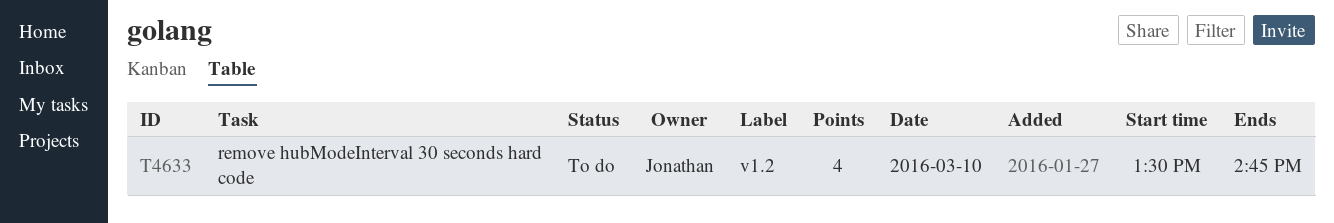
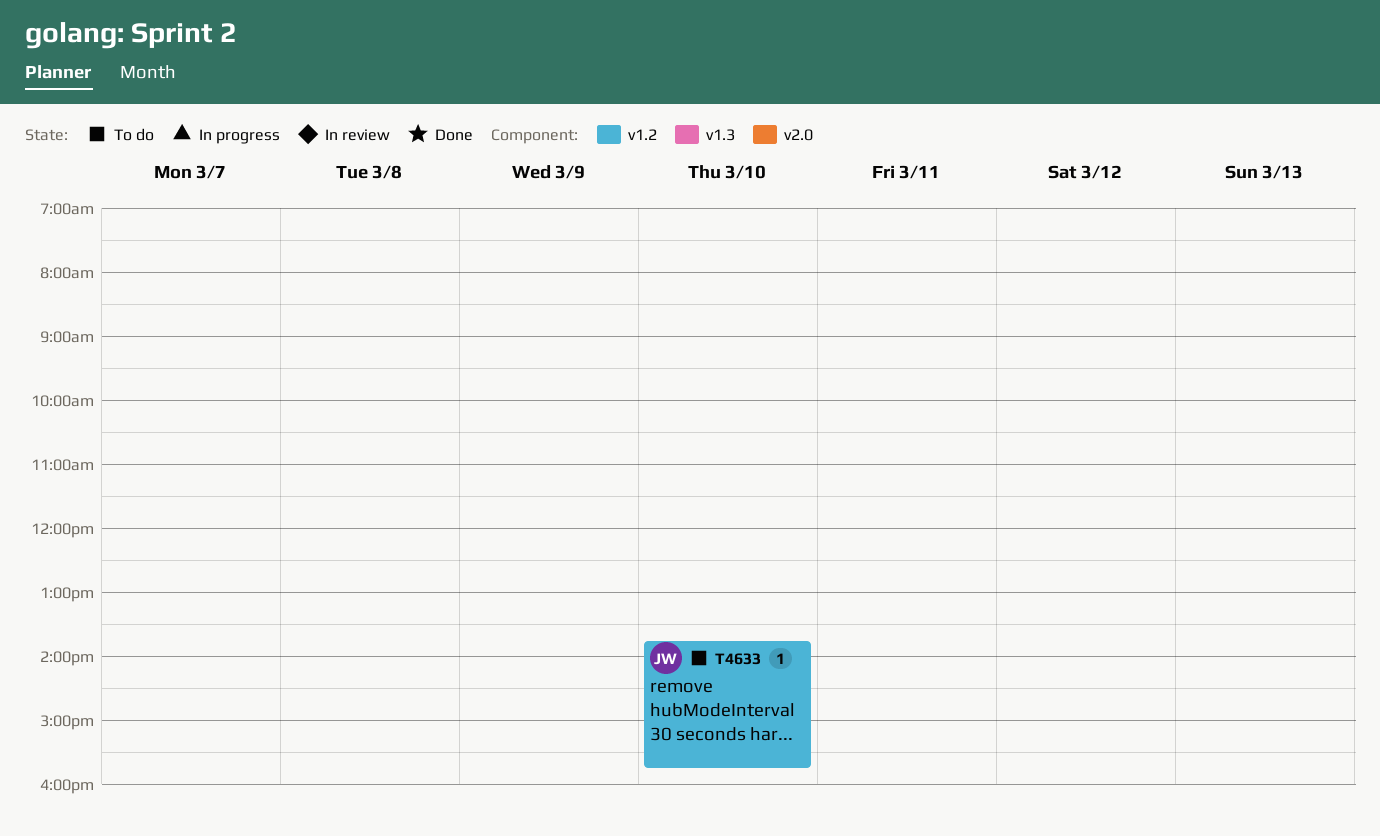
T4633, estimate: 4 -> 1
T4633, begins: 13:30 -> 13:45
T4633, ends: 14:45 -> 15:45

